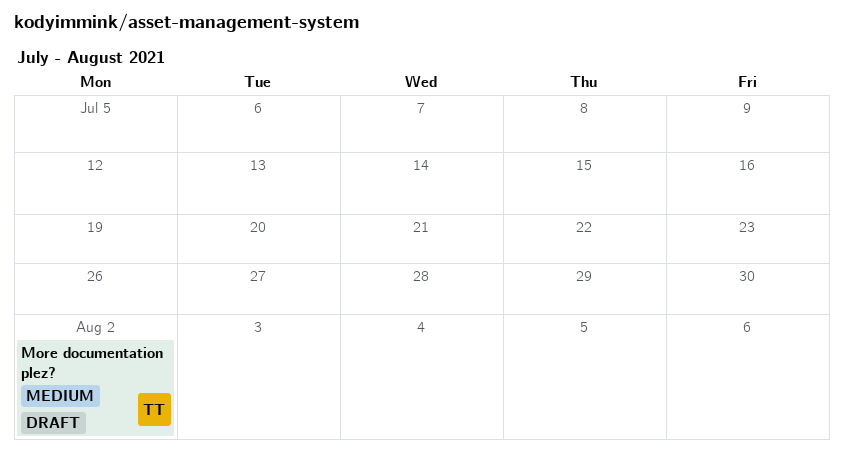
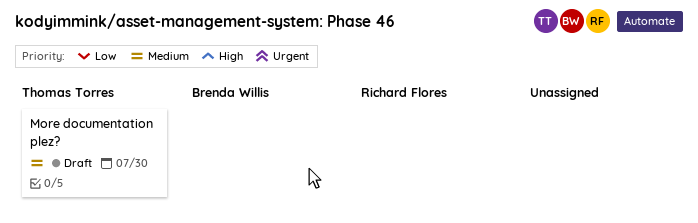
More documentation plez?, due: Aug 2 -> Jul 30

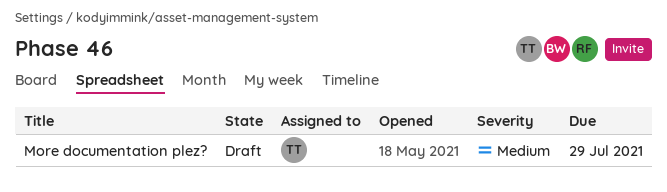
More documentation plez?, due: Jul 30 -> Jul 29

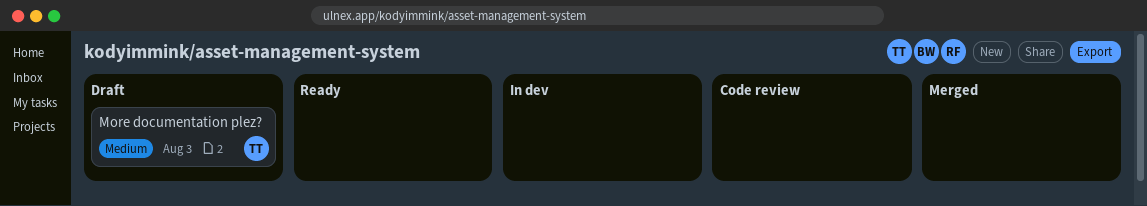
More documentation plez?, due: Jul 29 -> Aug 3

